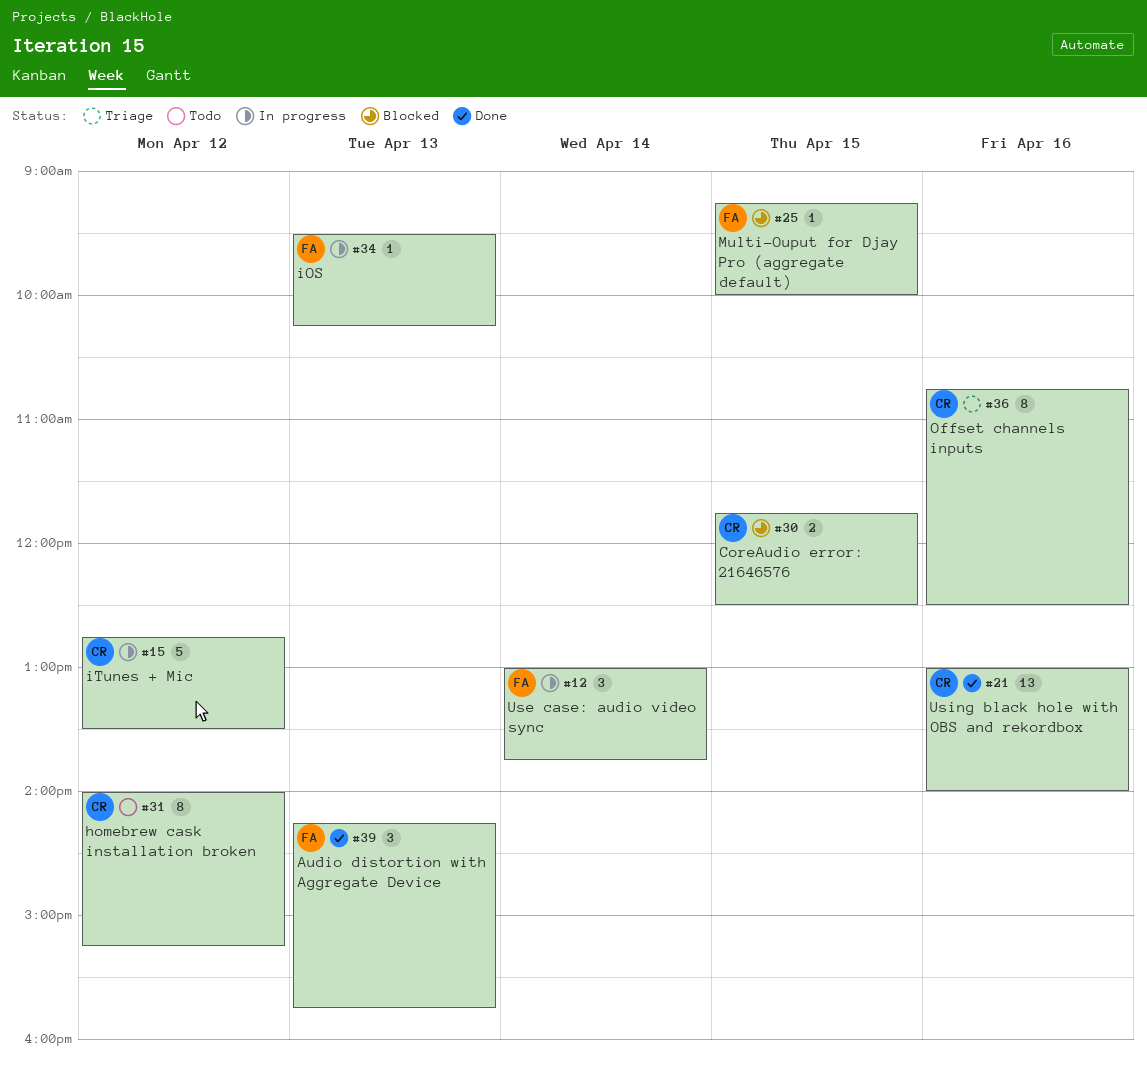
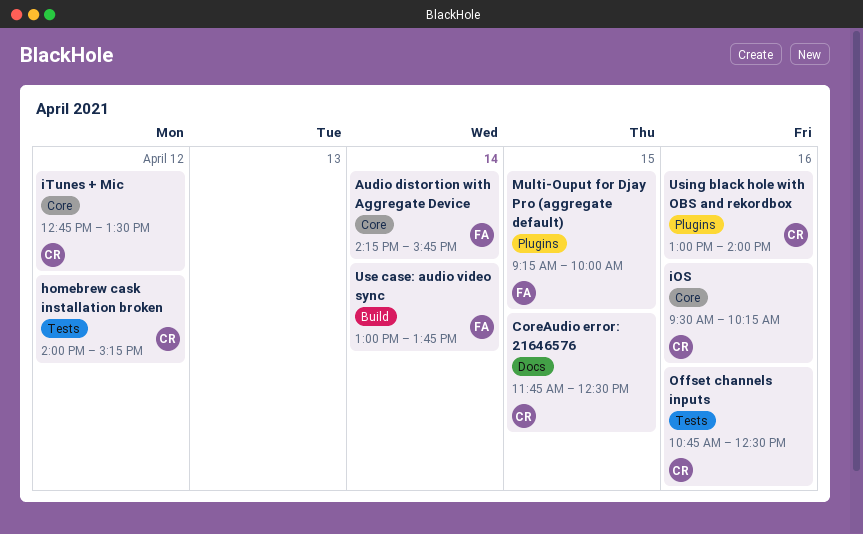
Audio distortion with Aggregate Device, day: Apr 13 -> Apr 14
iOS, owner: FA -> CR
iOS, day: Apr 13 -> Apr 16

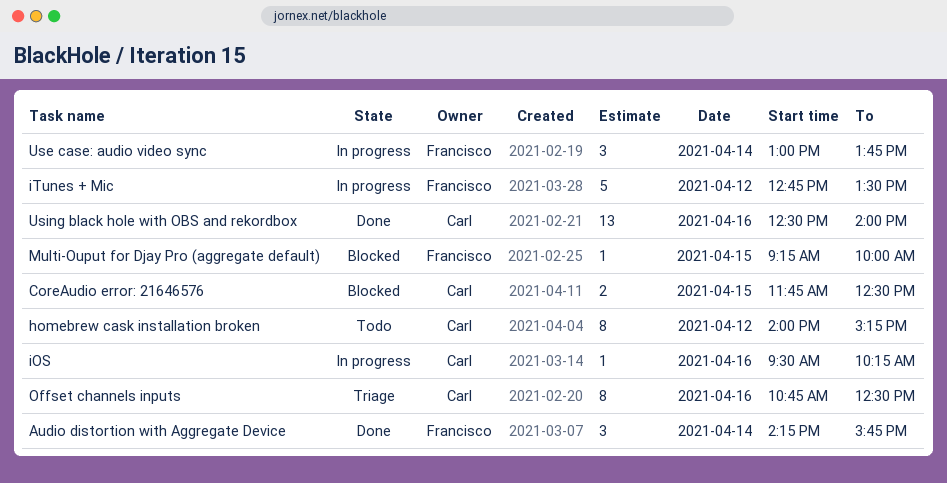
iTunes + Mic, owner: Carl -> Francisco
Using black hole with OBS and rekordbox, begins: 13:00 -> 12:30

